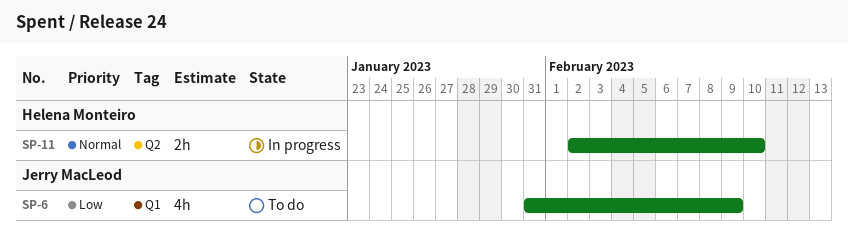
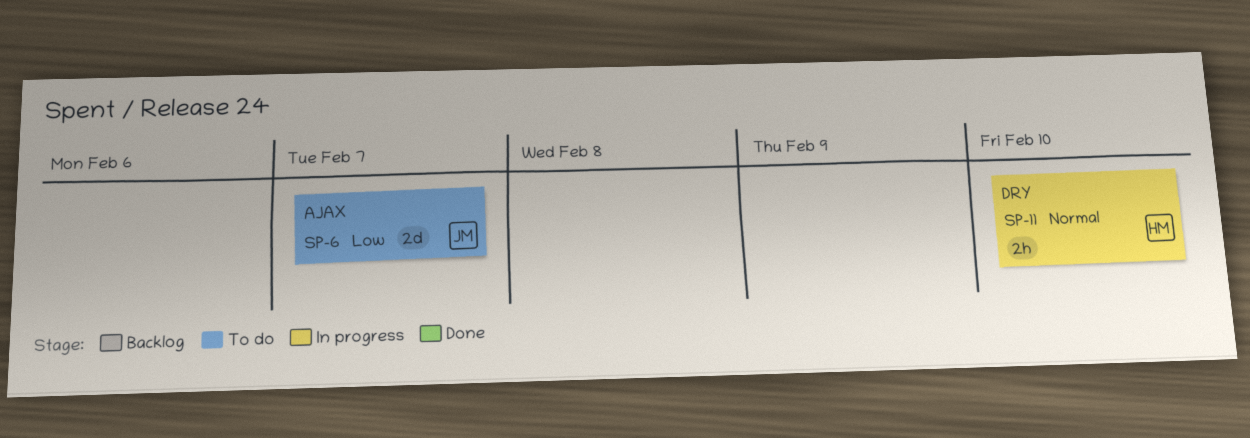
SP-6, estimate: 4h -> 2d
SP-6, due: Feb 9 -> Feb 7

